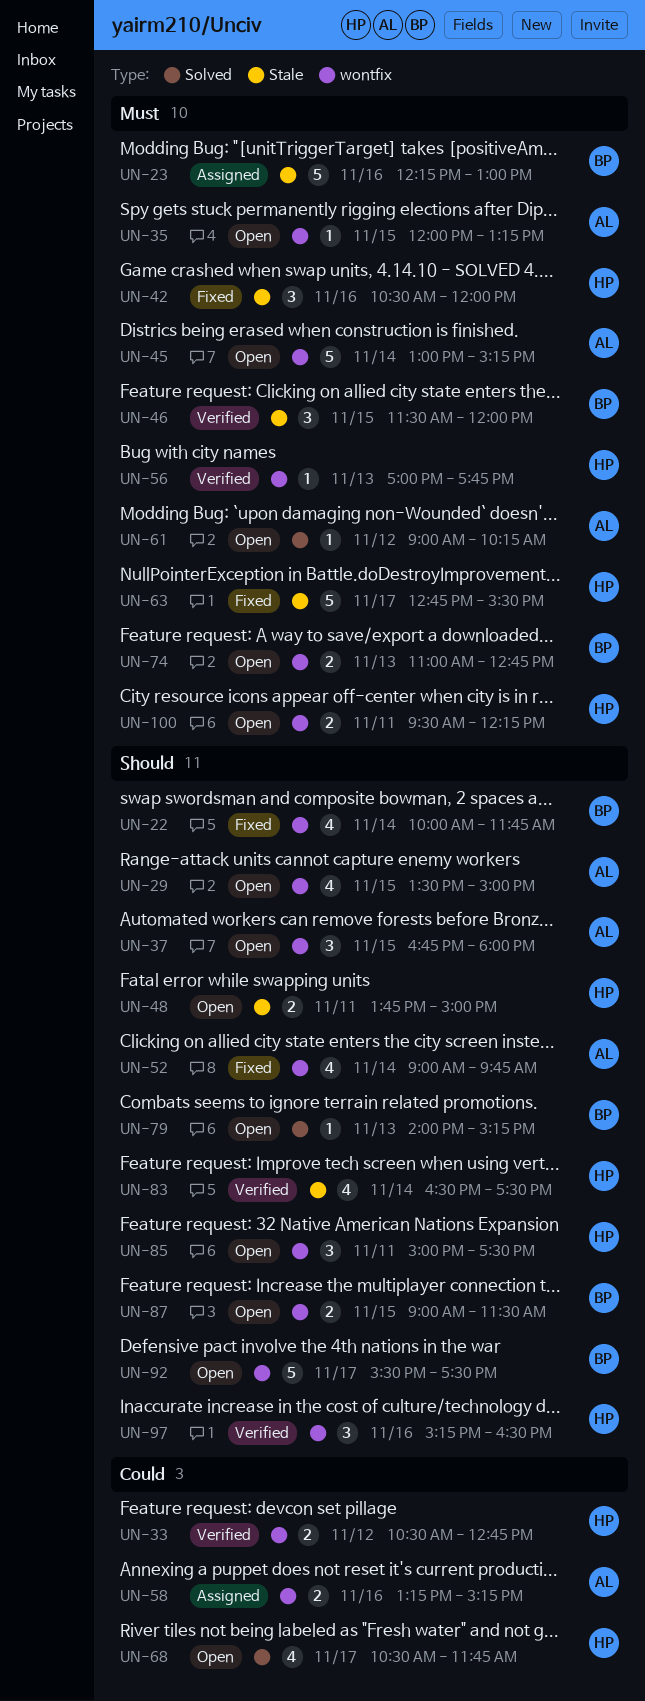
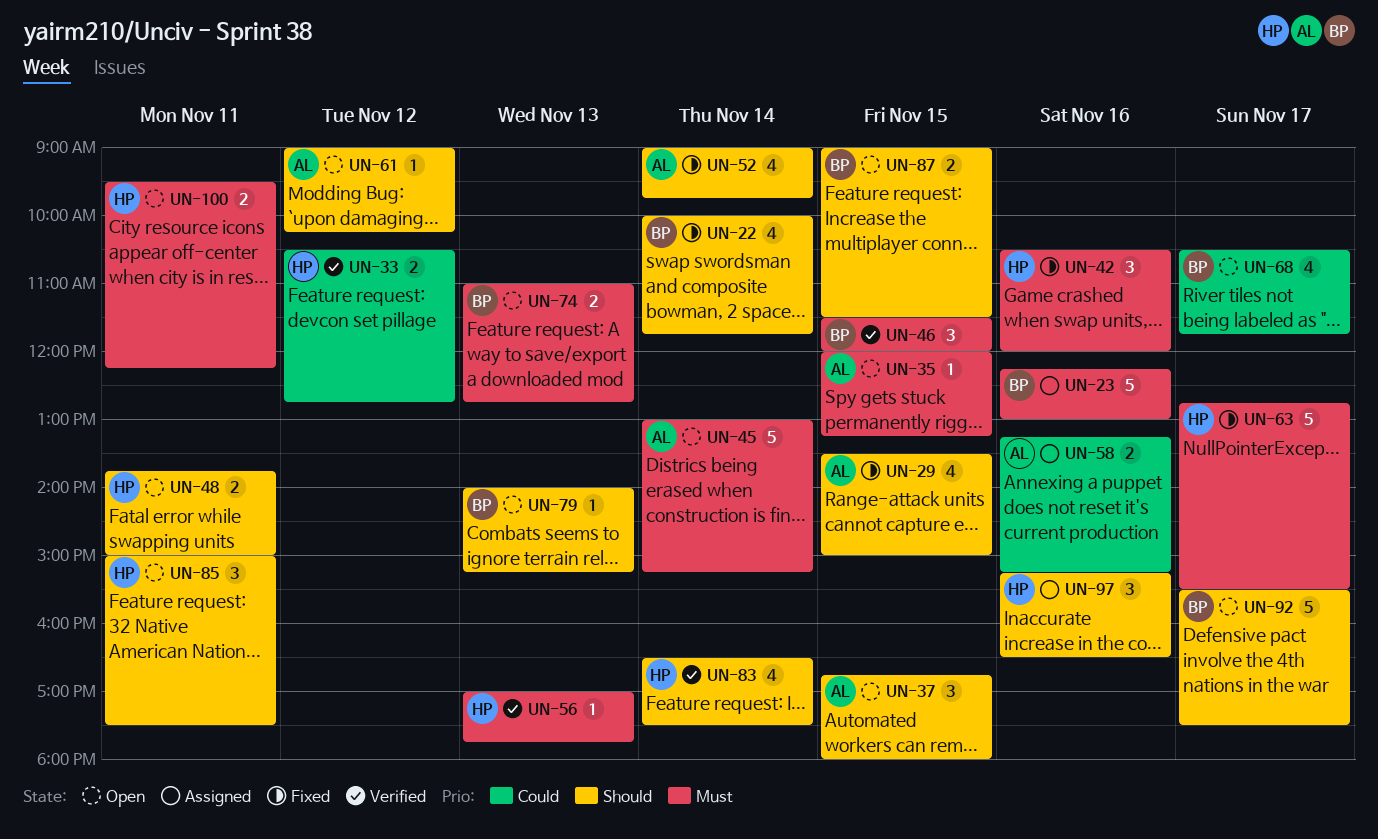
UN-29, status: Open -> Fixed
UN-61, priority: Must -> Should
UN-68, owner: HP -> BP
UN-97, status: Verified -> Assigned

